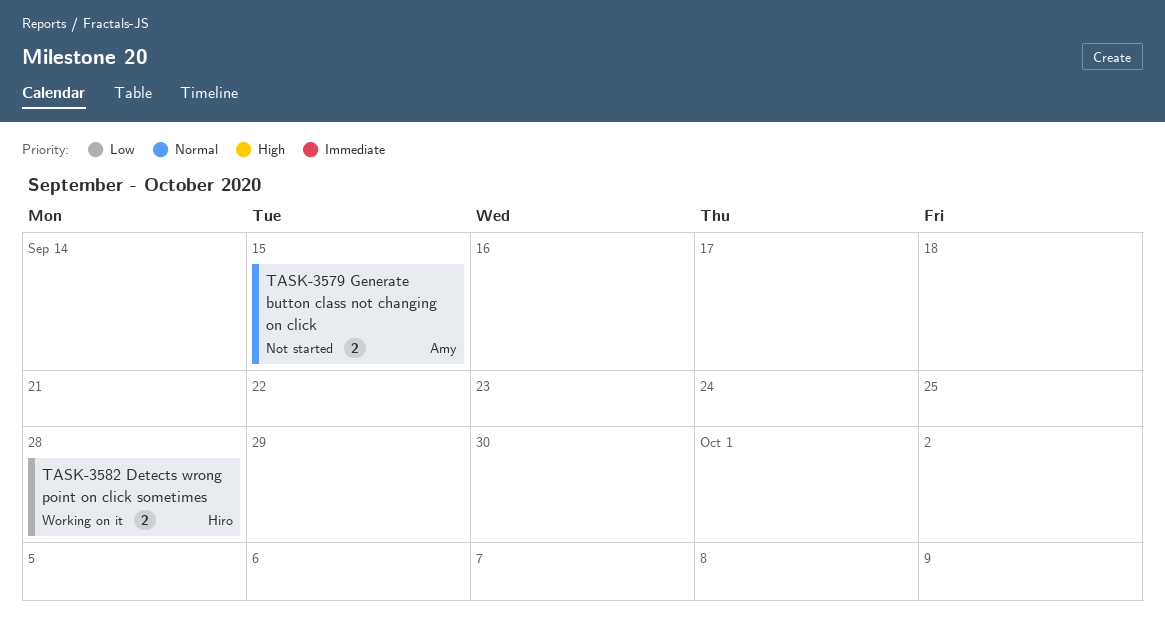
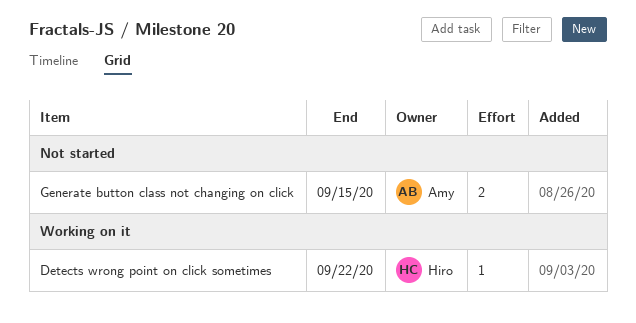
Detects wrong point on click sometimes, estimate: 2 -> 1
Detects wrong point on click sometimes, due: Sep 28 -> Sep 22

